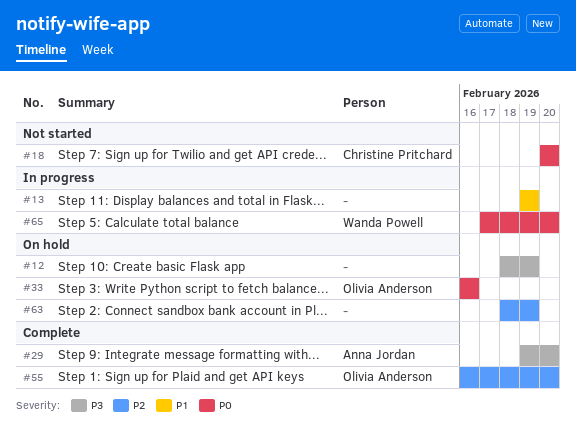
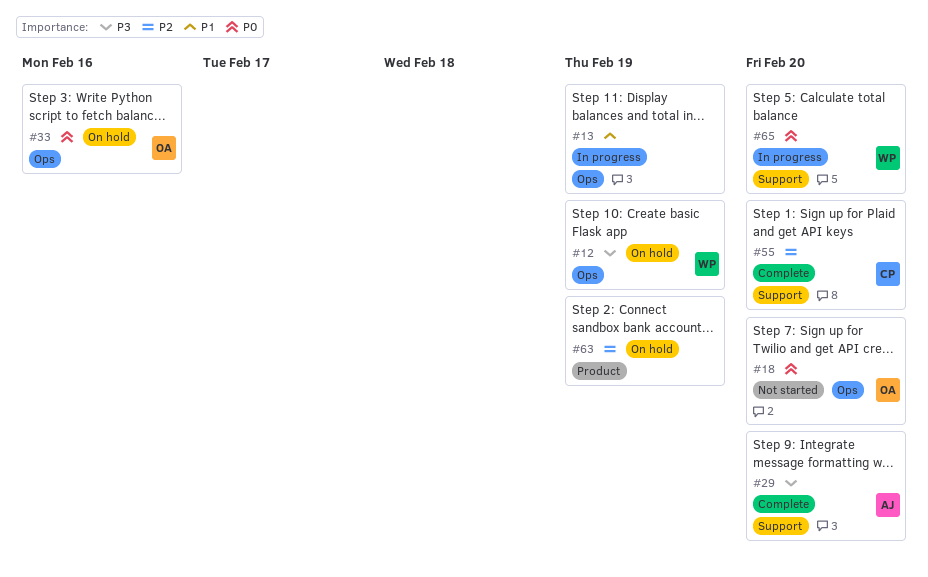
#12, owner: none -> Wanda Powell
#18, owner: Christine Pritchard -> Olivia Anderson
#55, owner: Olivia Anderson -> Christine Pritchard

